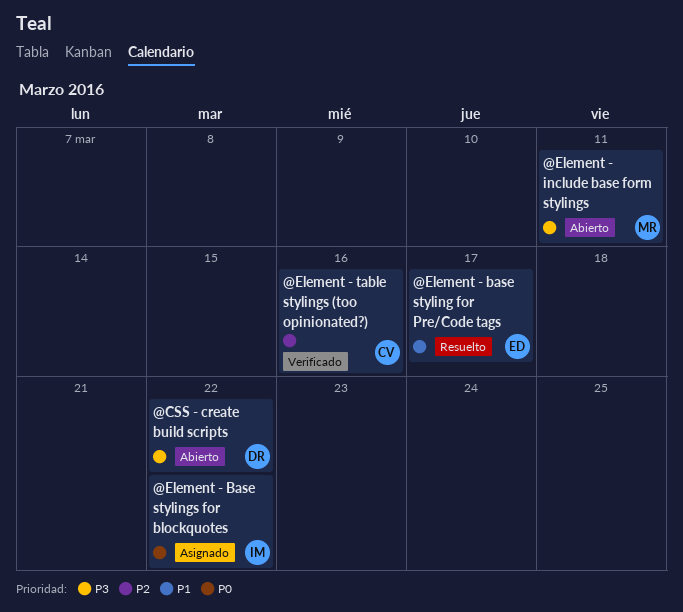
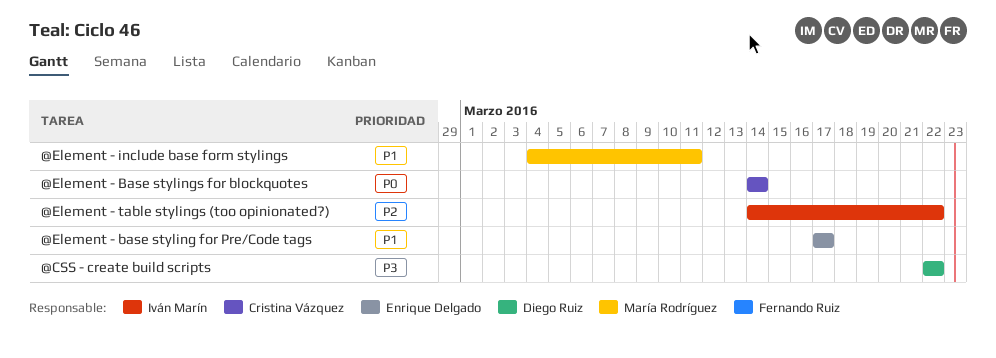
@Element - Base stylings for blockquotes, owner: Iván Marín -> Cristina Vázquez
@Element - Base stylings for blockquotes, due: Mar 22 -> Mar 14
@Element - include base form stylings, priority: P3 -> P1
@Element - table stylings (too opinionated?), owner: Cristina Vázquez -> Iván Marín
@Element - table stylings (too opinionated?), due: Mar 16 -> Mar 22

